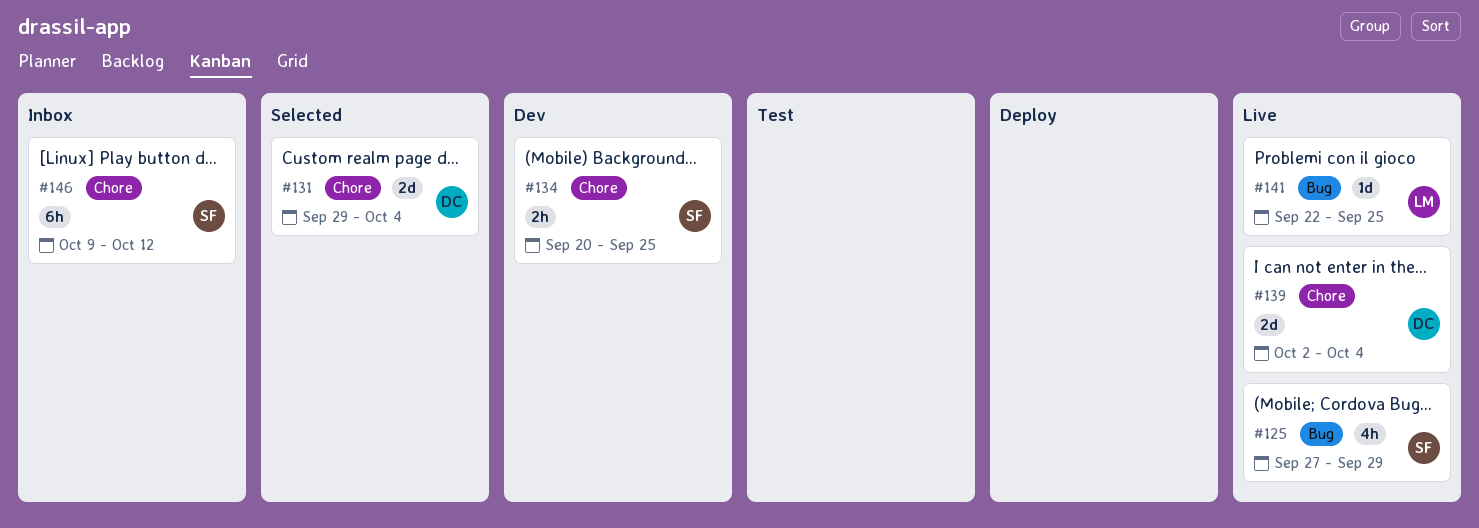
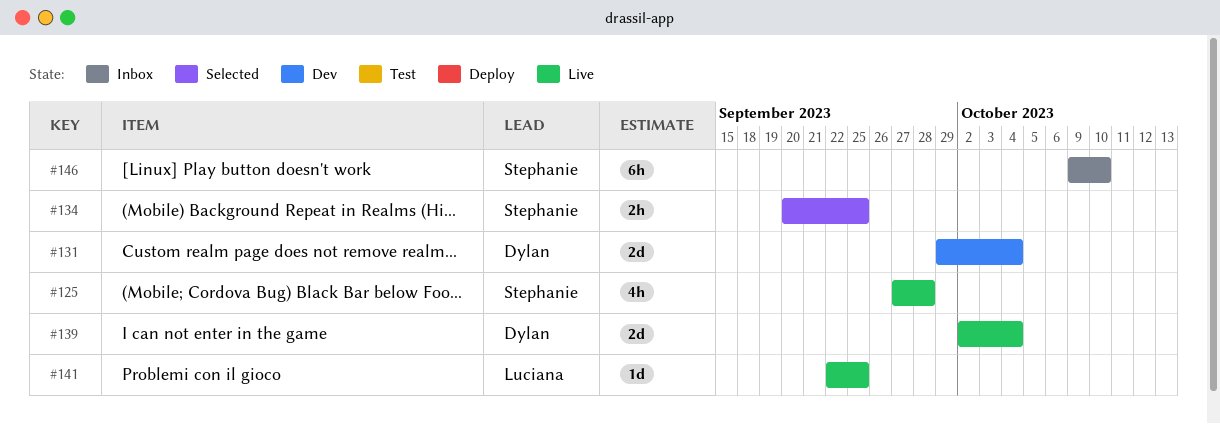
#125, due: Sep 29 -> Sep 28
#131, status: Selected -> Dev
#134, status: Dev -> Selected
#146, due: Oct 12 -> Oct 10

